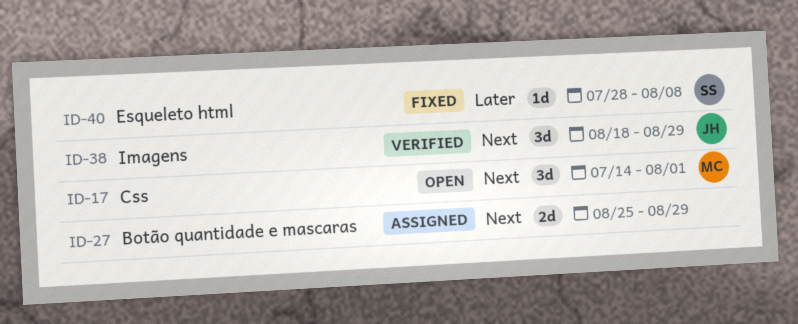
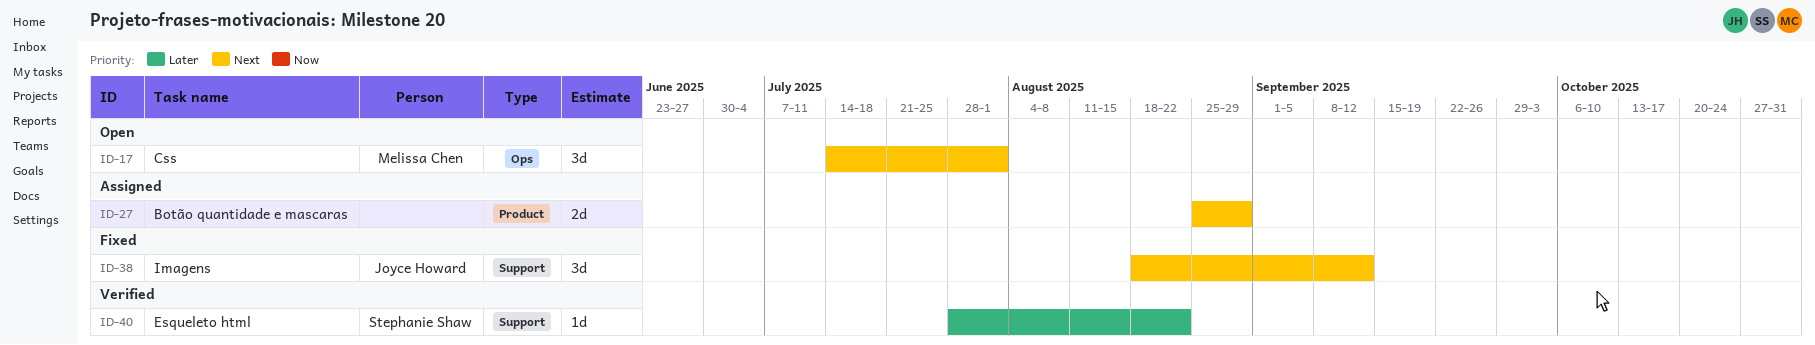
ID-38, status: Verified -> Fixed
ID-38, due: Aug 29 -> Sep 12
ID-40, status: Fixed -> Verified
ID-40, due: Aug 8 -> Aug 22

